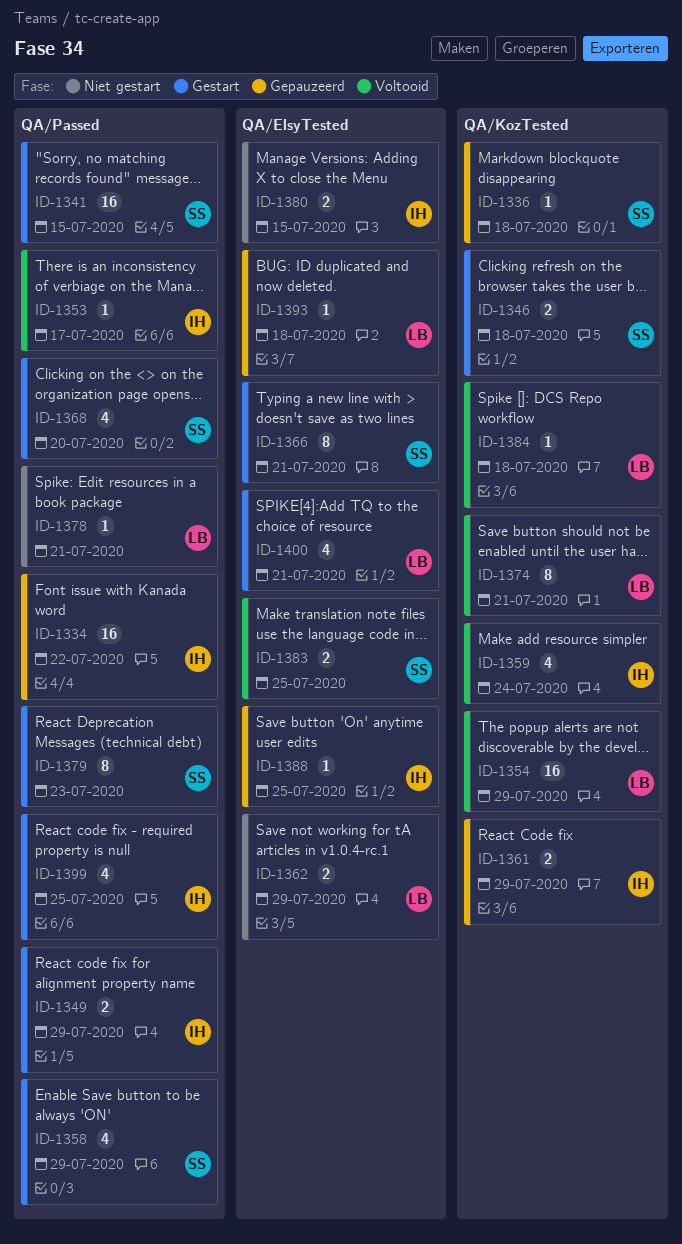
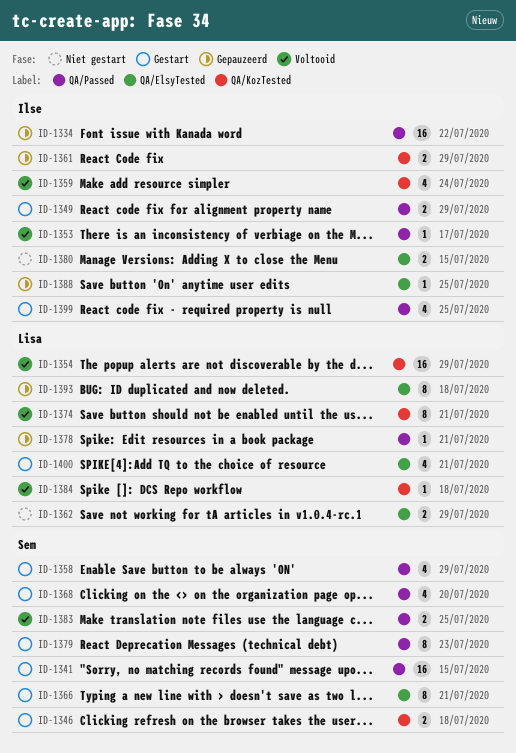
ID-1336: present -> none
ID-1378, status: Niet gestart -> Gepauzeerd
ID-1383, label: QA/ElsyTested -> QA/Passed
ID-1393, estimate: 1 -> 8

